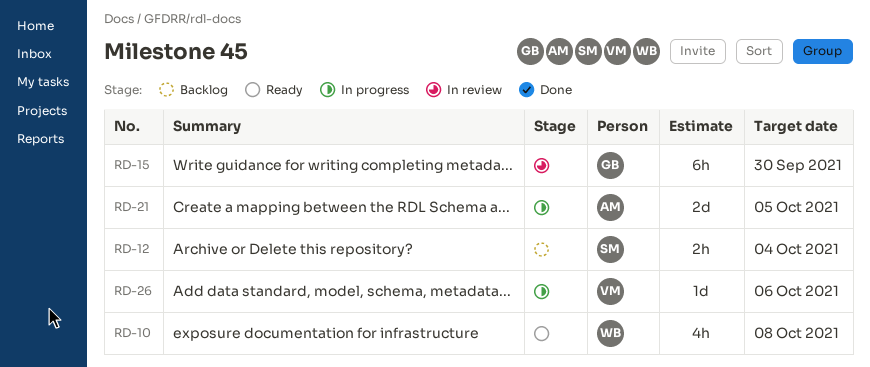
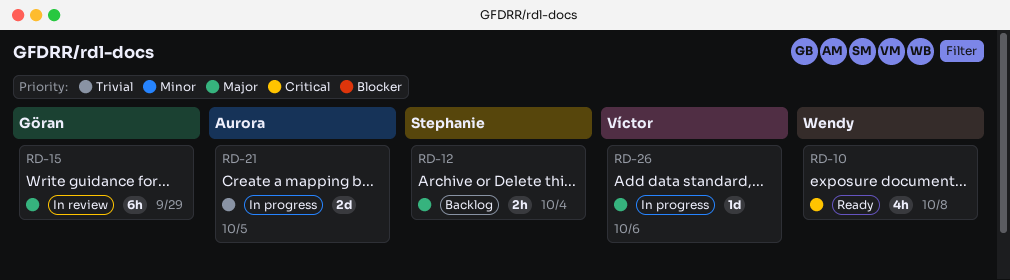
RD-15, due: Sep 30 -> Sep 29

